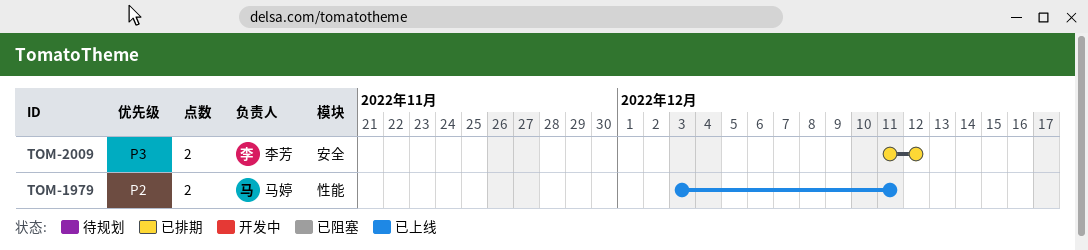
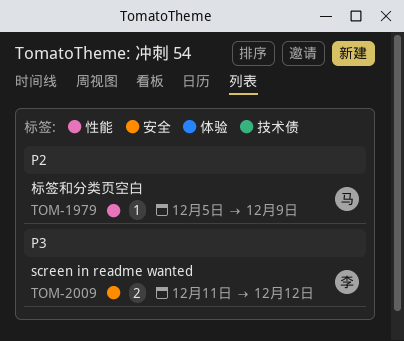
TOM-1979, estimate: 2 -> 1
TOM-1979, start: Dec 3 -> Dec 5
TOM-1979, due: Dec 11 -> Dec 9

